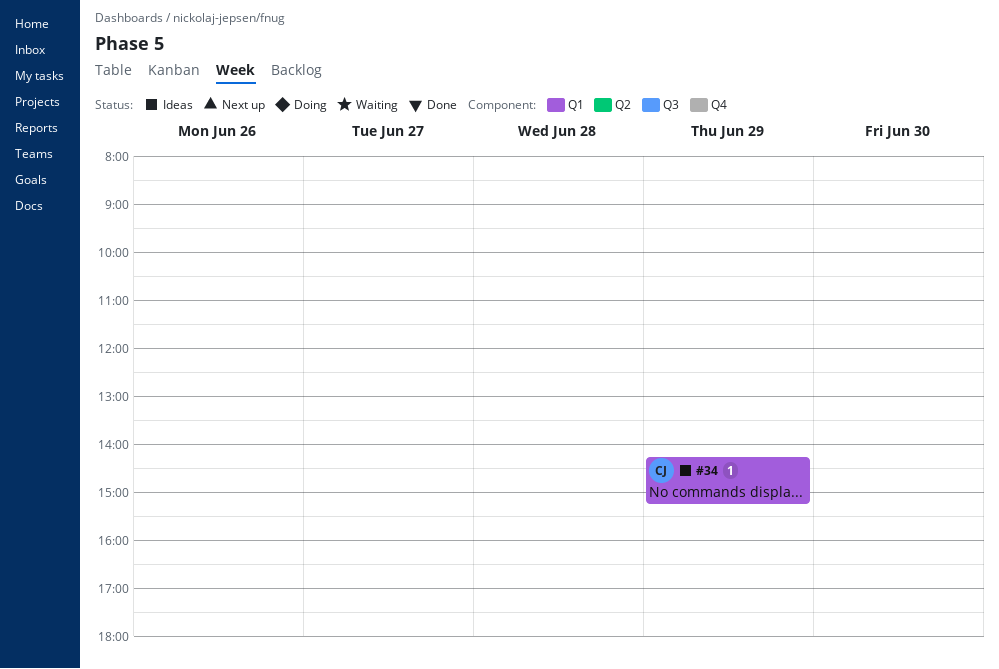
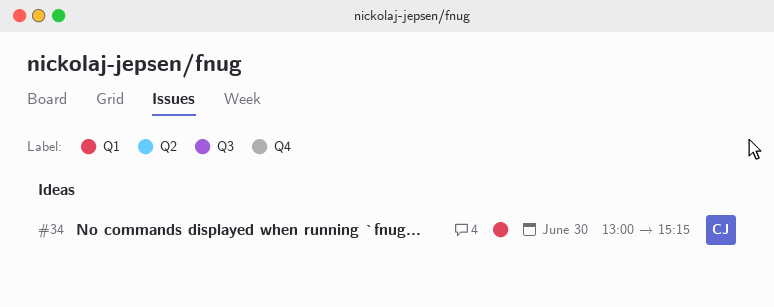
#34, day: Jun 29 -> Jun 30
#34, begins: 14:15 -> 13:00

